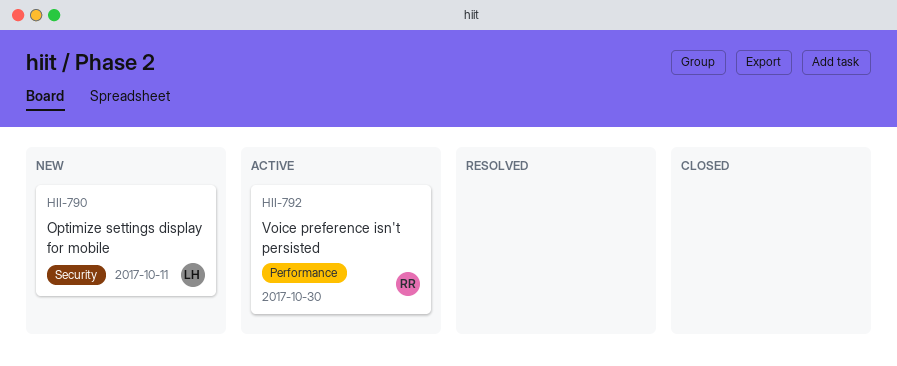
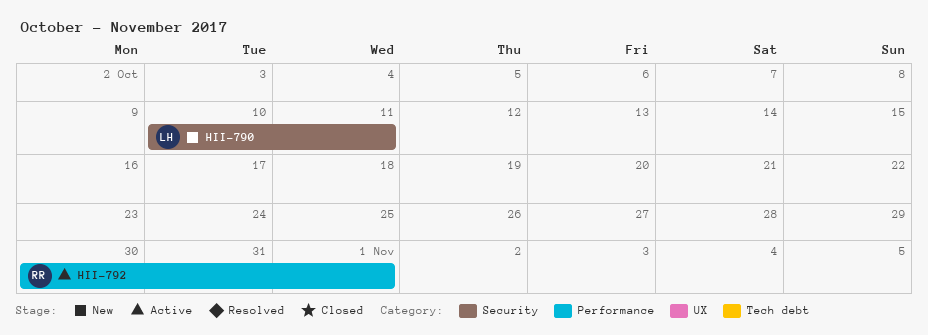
HII-792, due: Oct 30 -> Nov 1

